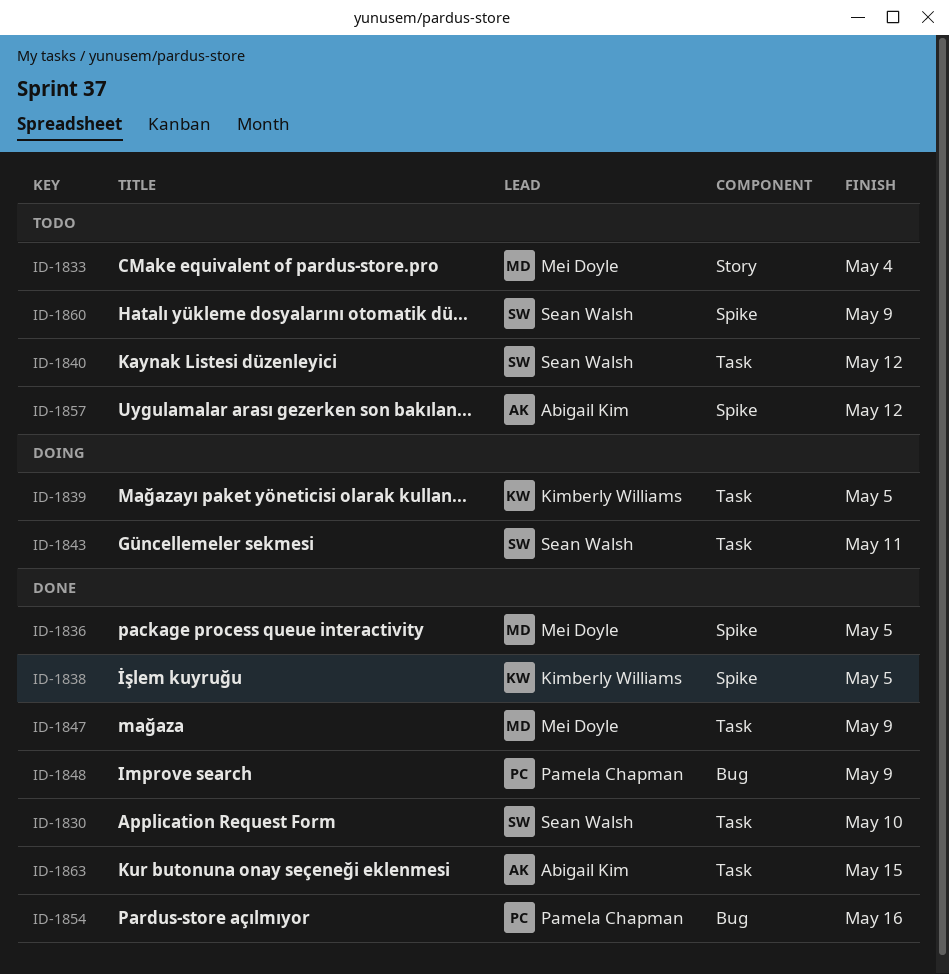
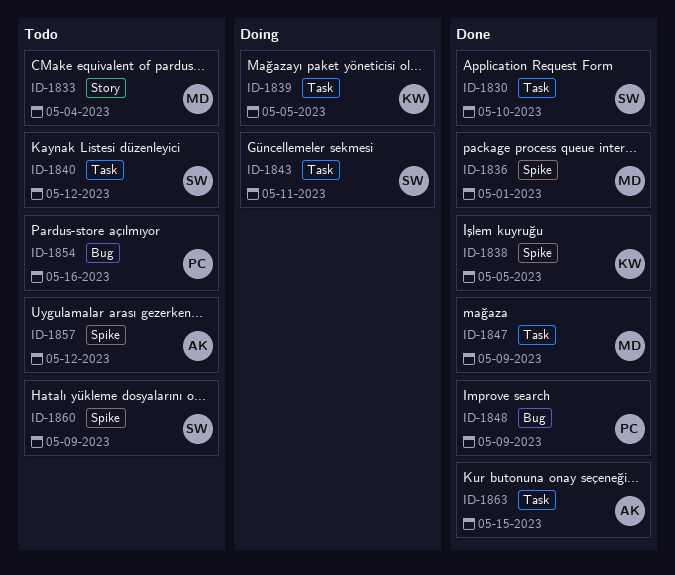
ID-1836, due: May 5 -> May 1
ID-1854, status: Done -> Todo

